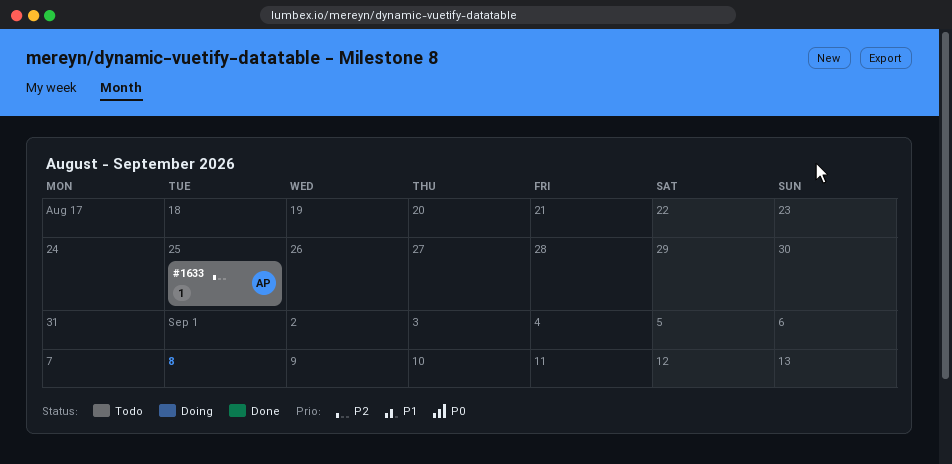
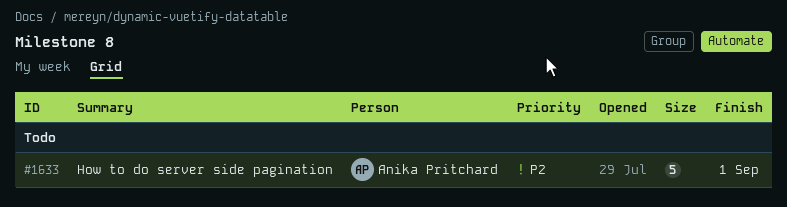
#1633, estimate: 1 -> 5
#1633, due: Aug 25 -> Sep 1

